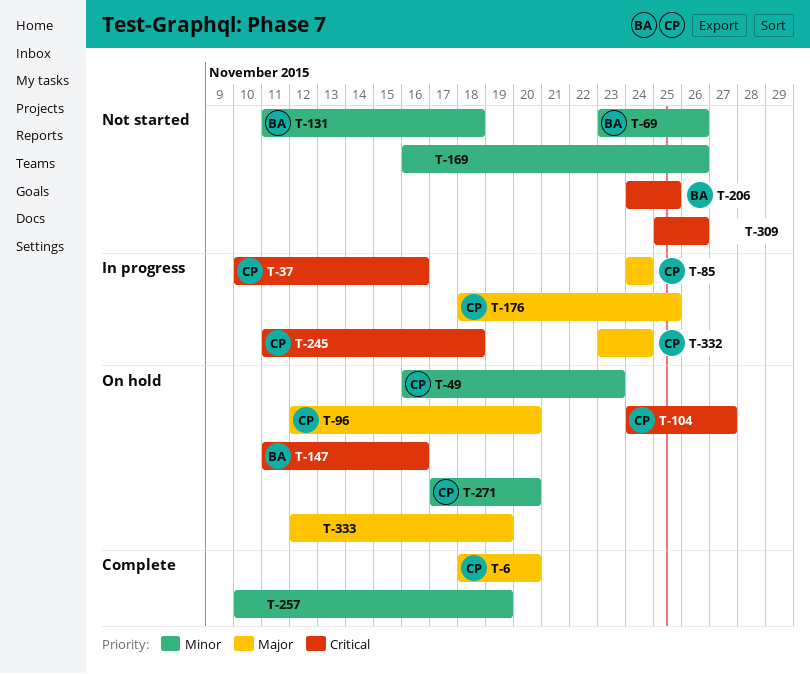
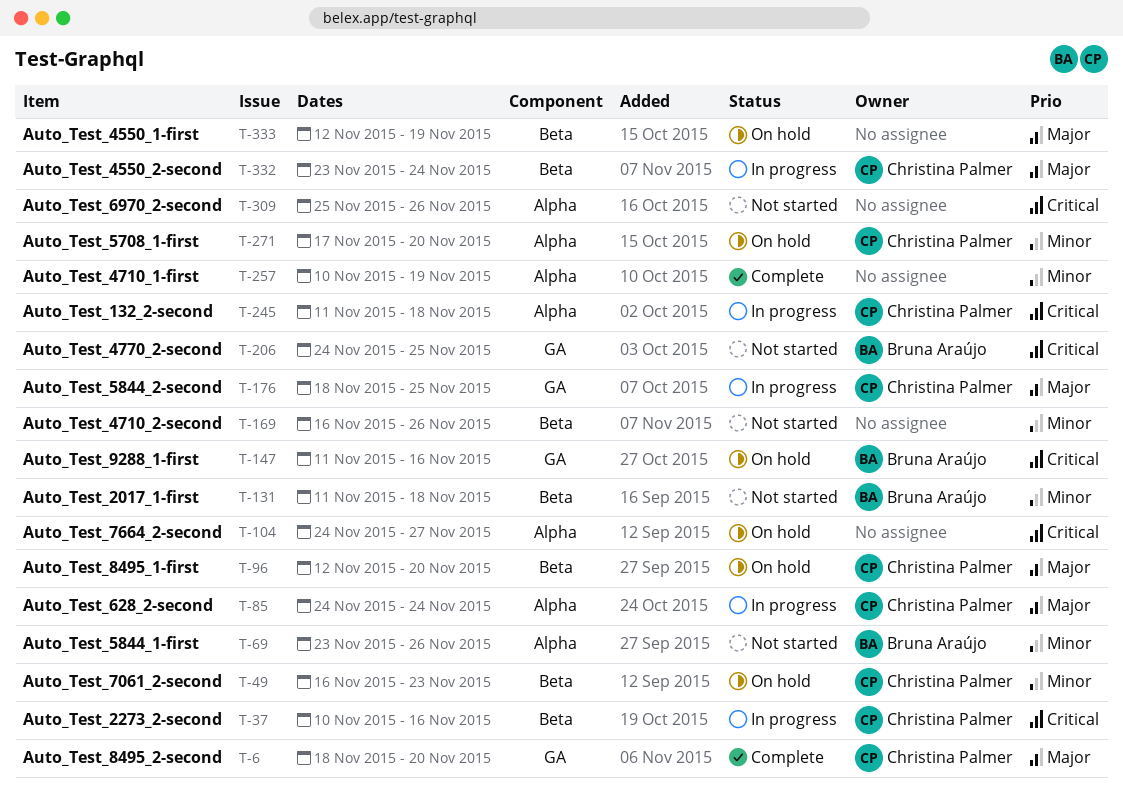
T-104, owner: Christina Palmer -> none

